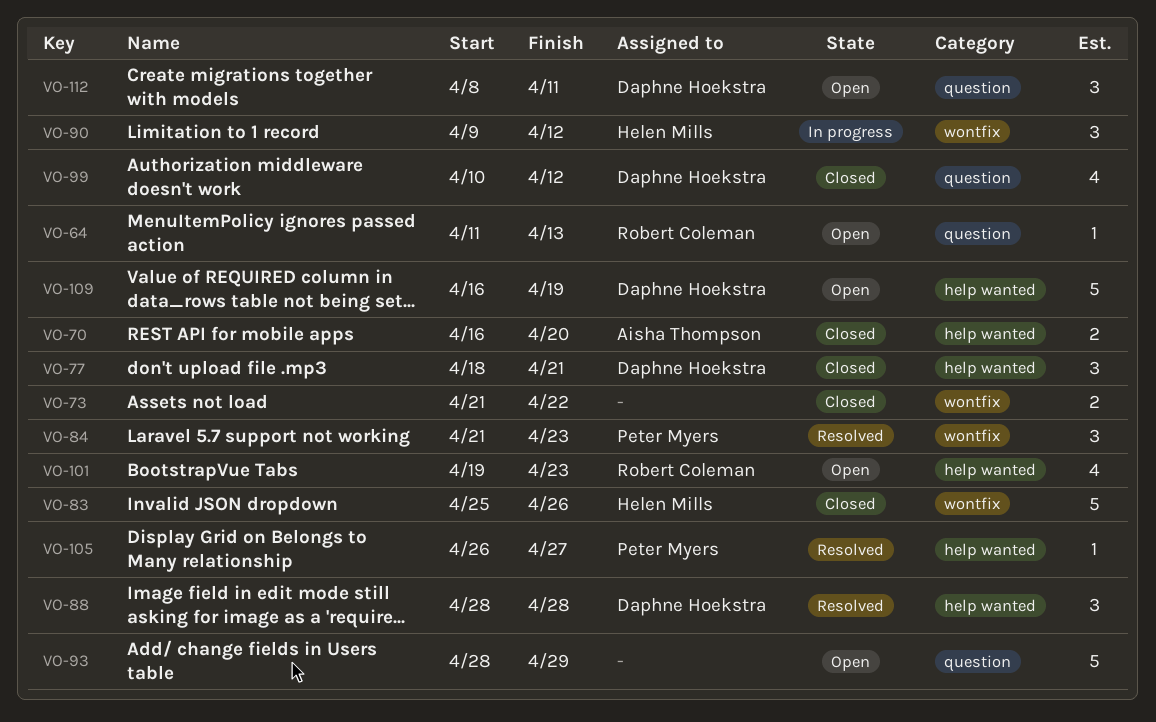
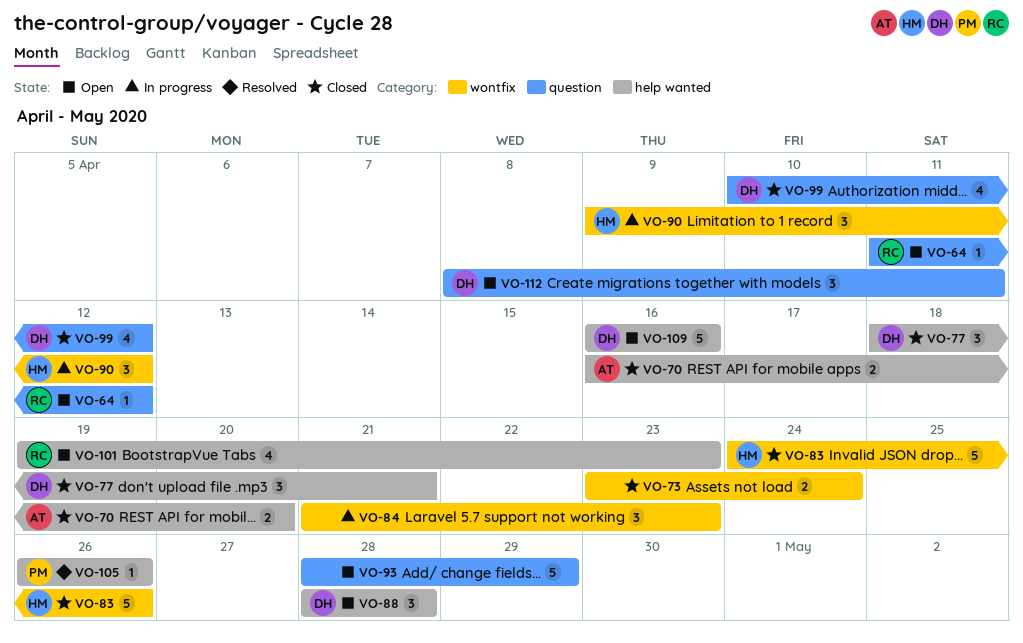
VO-64, due: Apr 13 -> Apr 12
VO-73, start: Apr 21 -> Apr 23
VO-73, due: Apr 22 -> Apr 24
VO-83, start: Apr 25 -> Apr 24
VO-84, status: Resolved -> In progress
VO-84, owner: Peter Myers -> none
VO-88, status: Resolved -> Open
VO-105, due: Apr 27 -> Apr 26
VO-109, due: Apr 19 -> Apr 16

